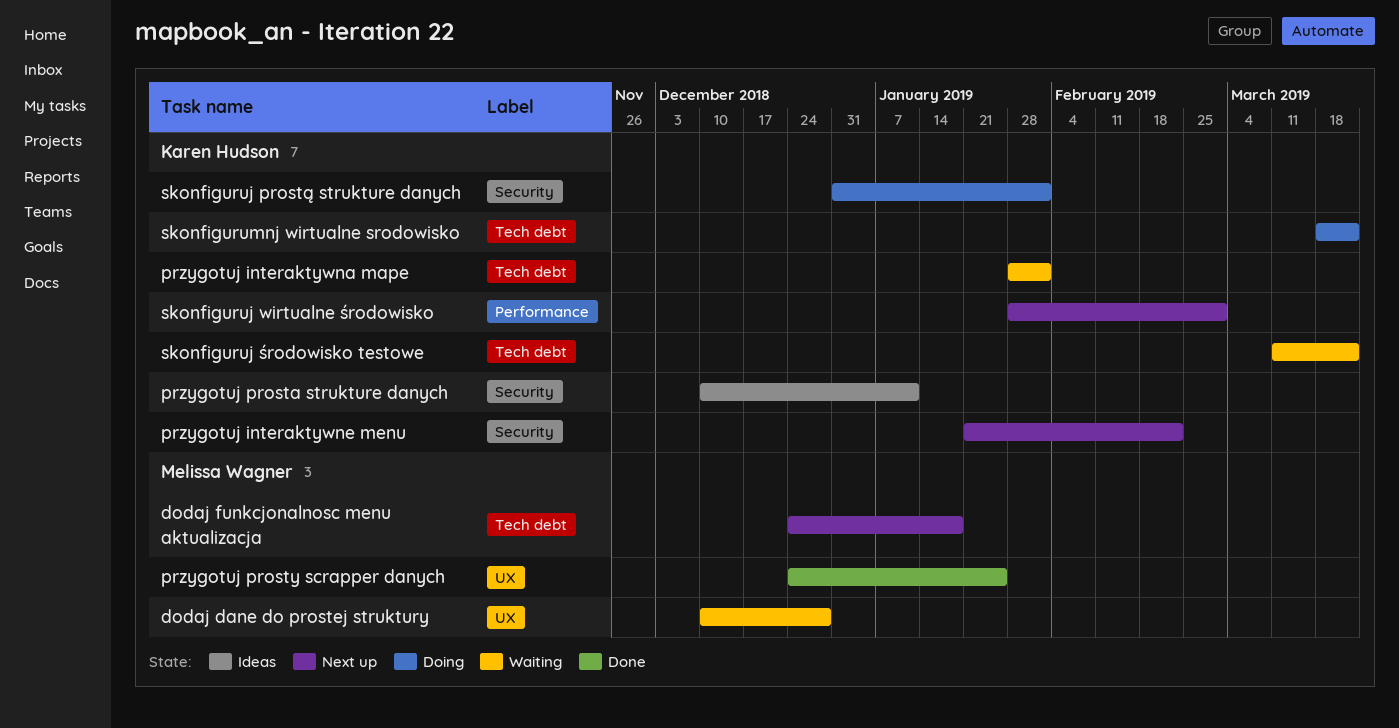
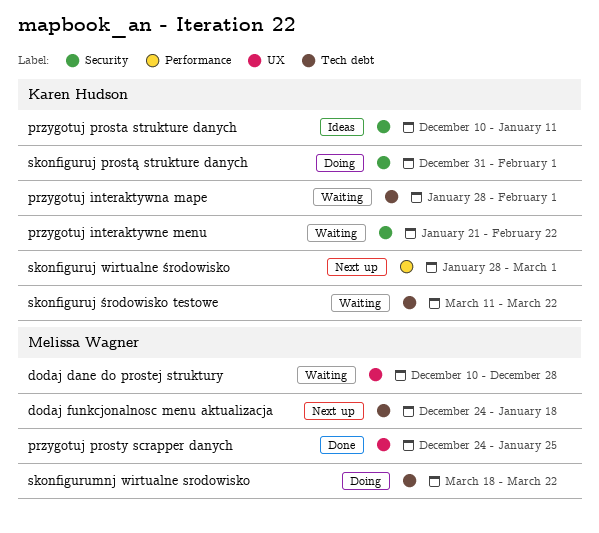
przygotuj interaktywne menu, status: Next up -> Waiting
skonfigurumnj wirtualne srodowisko, owner: Karen Hudson -> Melissa Wagner

